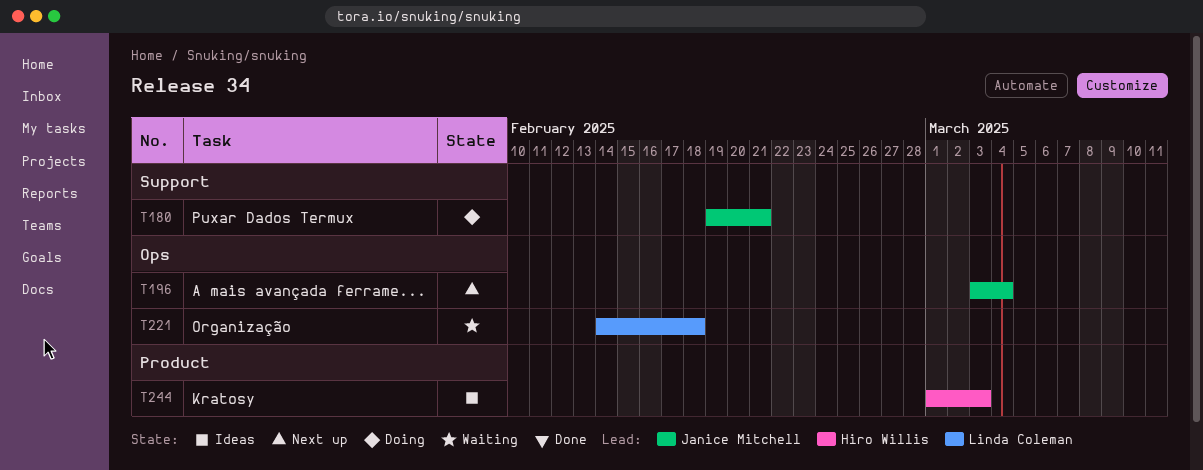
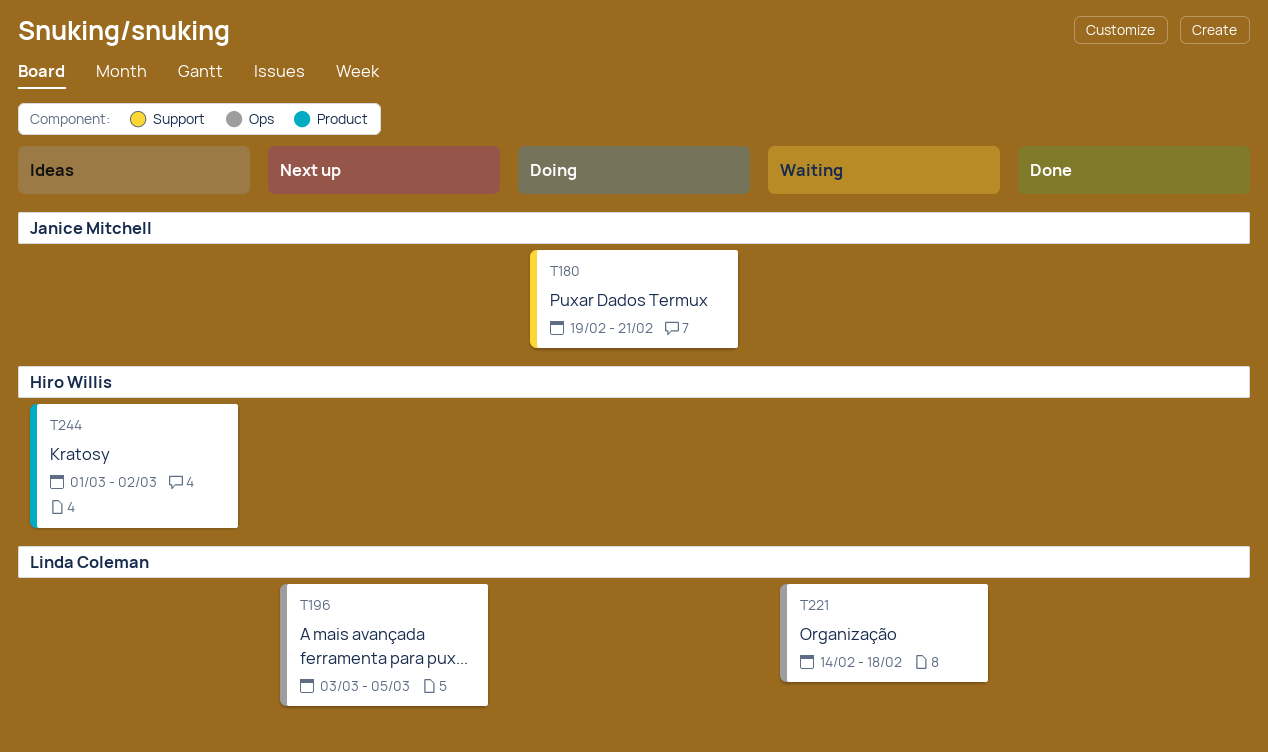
T196, owner: Janice Mitchell -> Linda Coleman
T196, due: Mar 4 -> Mar 5
T244, due: Mar 3 -> Mar 2

